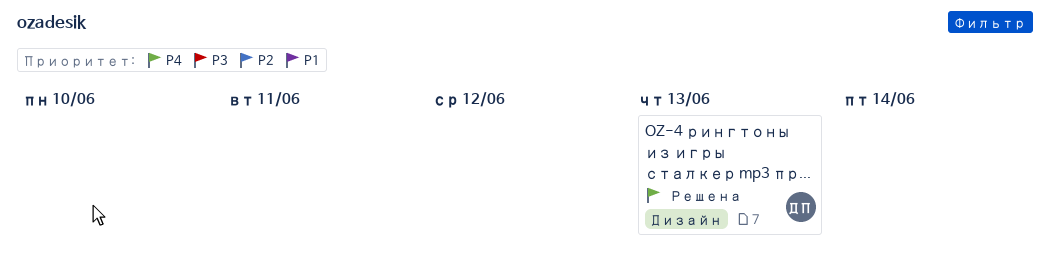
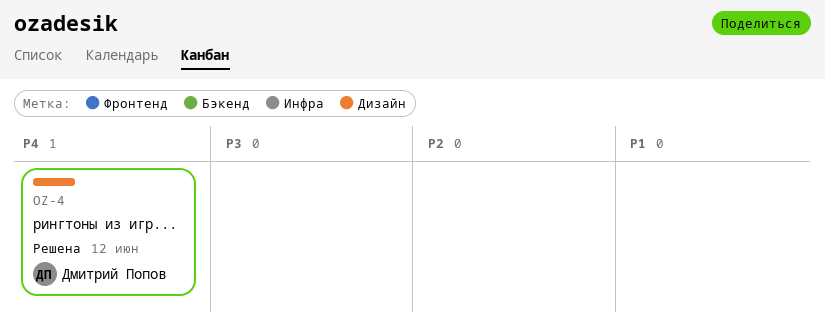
OZ-4, due: Jun 13 -> Jun 12

